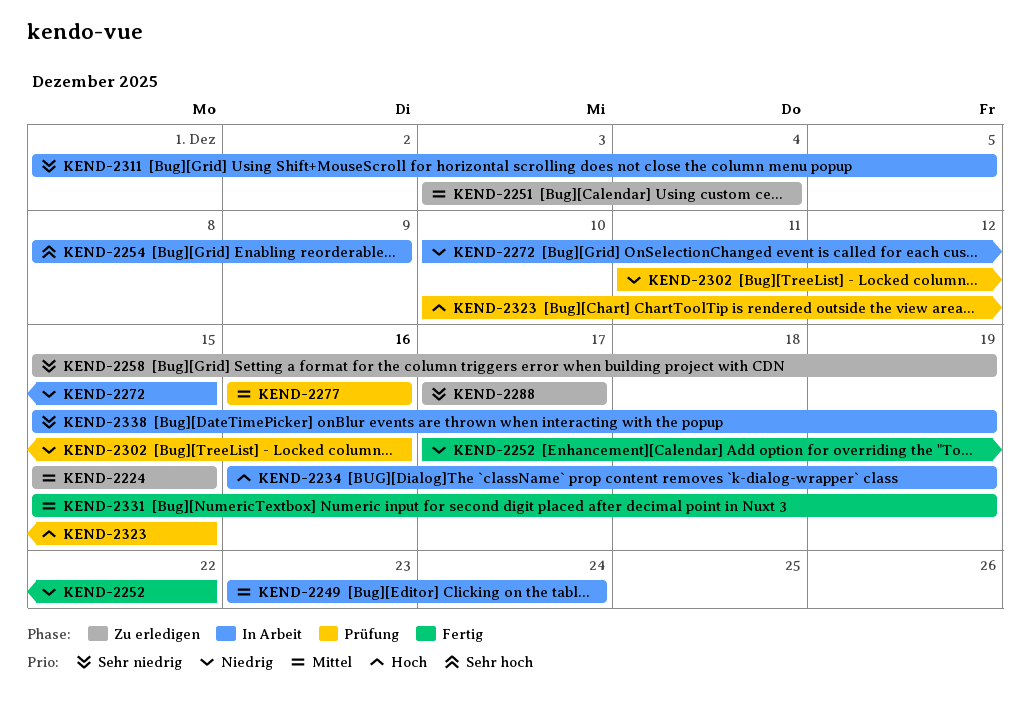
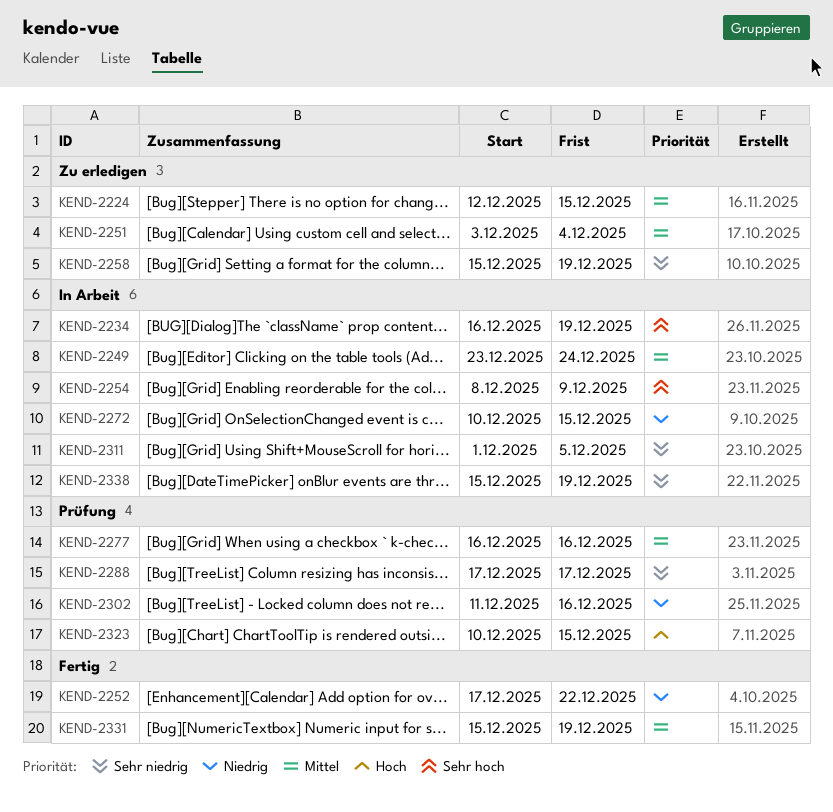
KEND-2224, start: Dec 15 -> Dec 12
KEND-2234, priority: Hoch -> Sehr hoch
KEND-2288, status: Zu erledigen -> Prüfung

